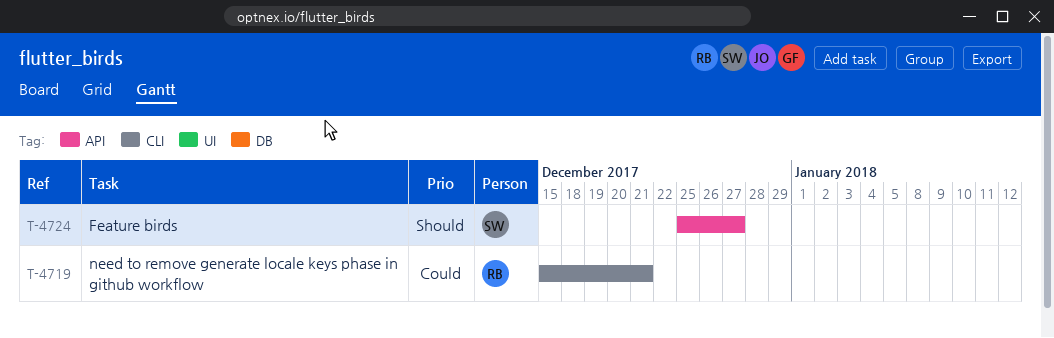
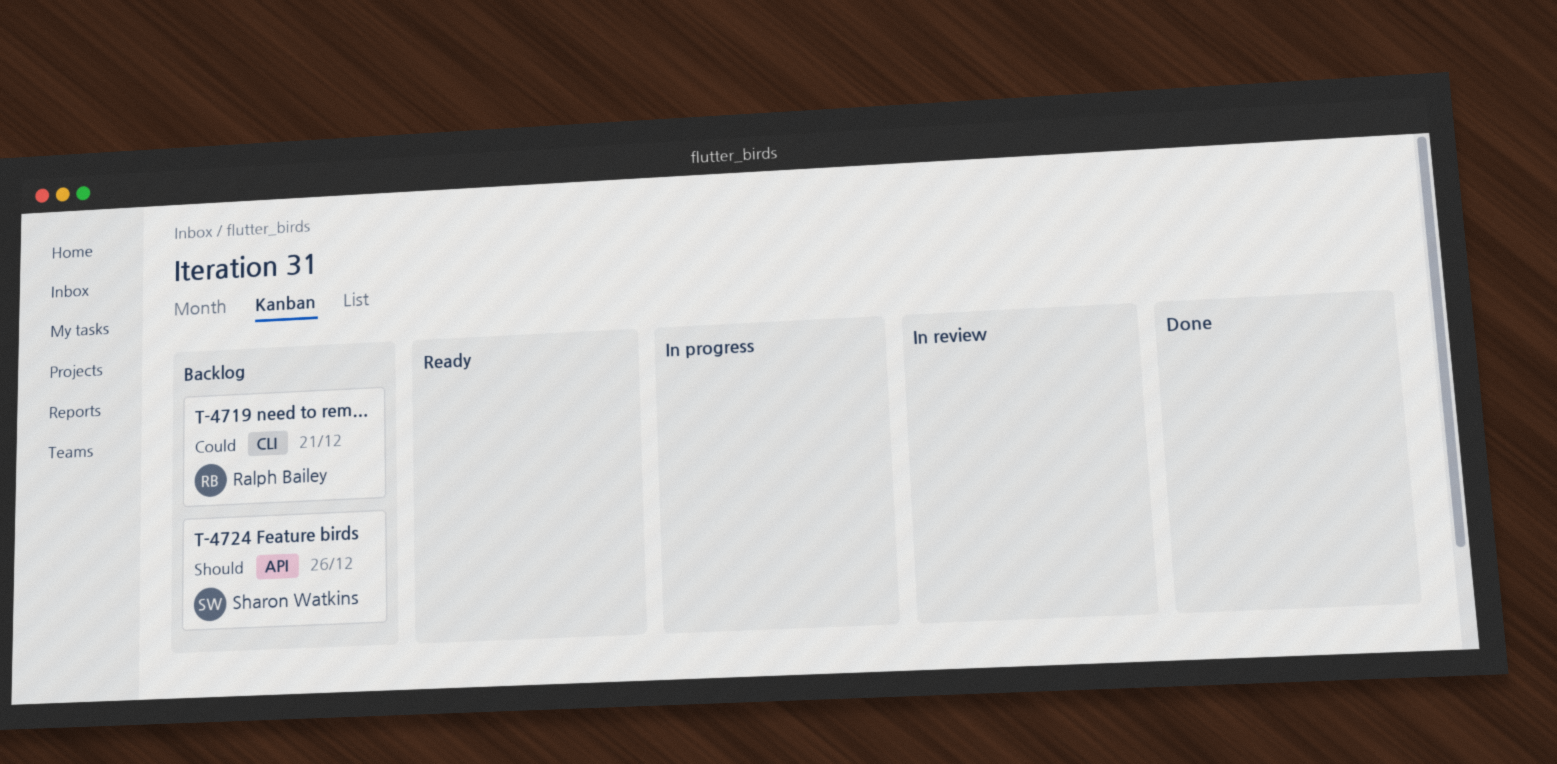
T-4724, due: Dec 27 -> Dec 26

